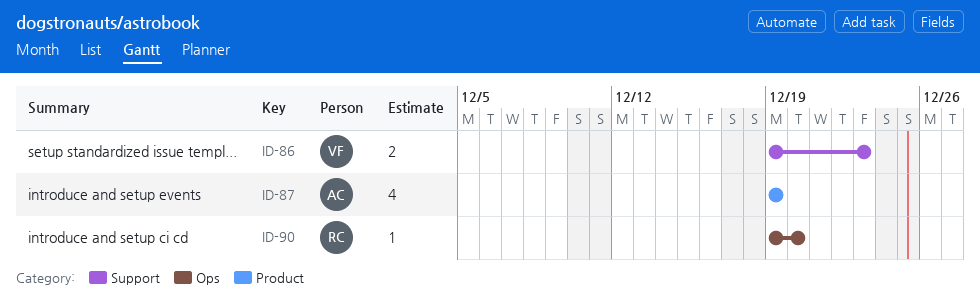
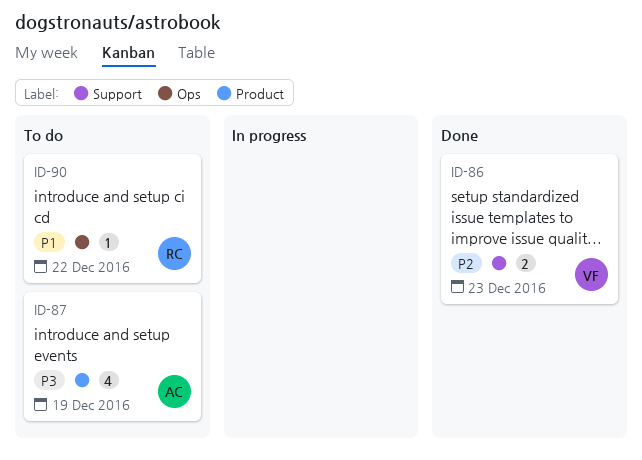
ID-90, due: Dec 20 -> Dec 22

